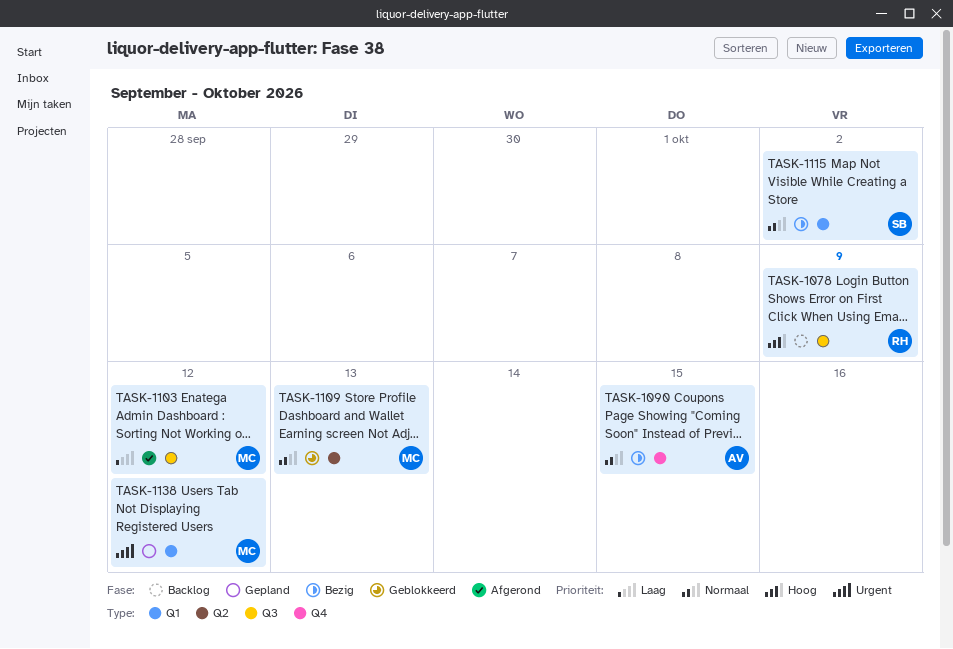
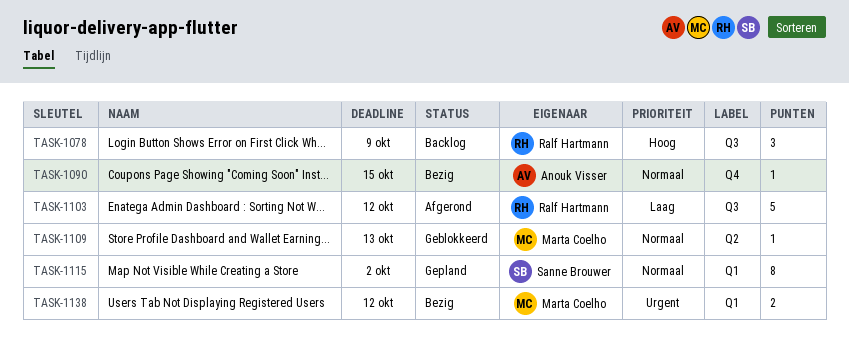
TASK-1103, owner: Marta Coelho -> Ralf Hartmann
TASK-1115, status: Bezig -> Gepland
TASK-1138, status: Gepland -> Bezig

